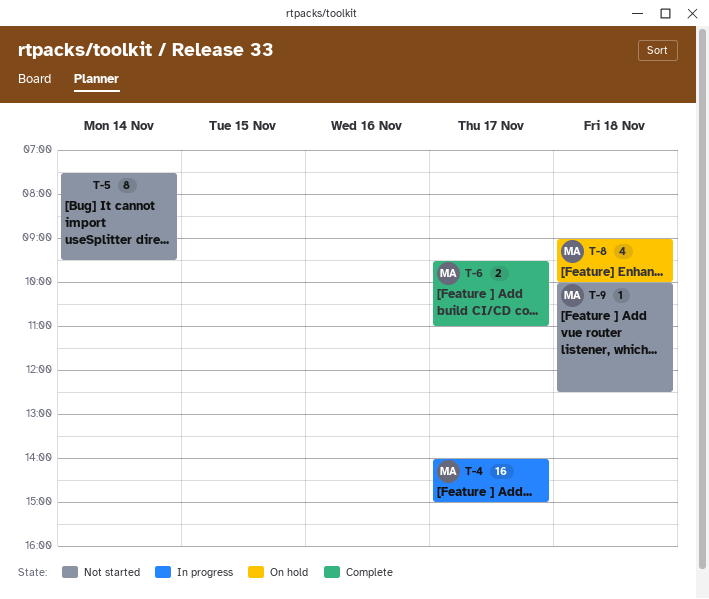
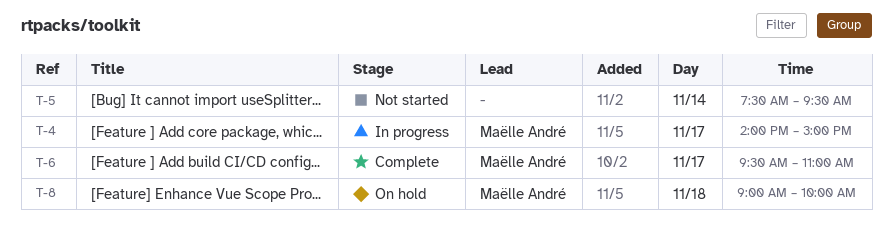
T-9: present -> none

